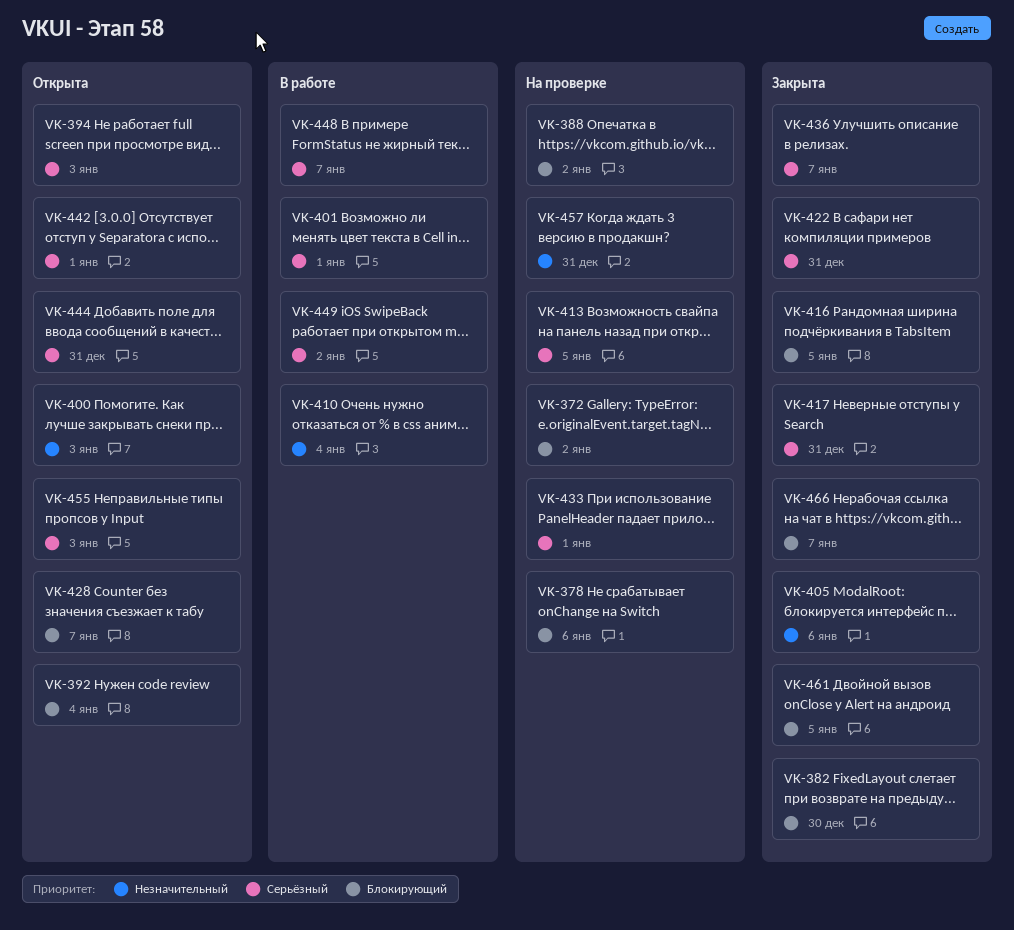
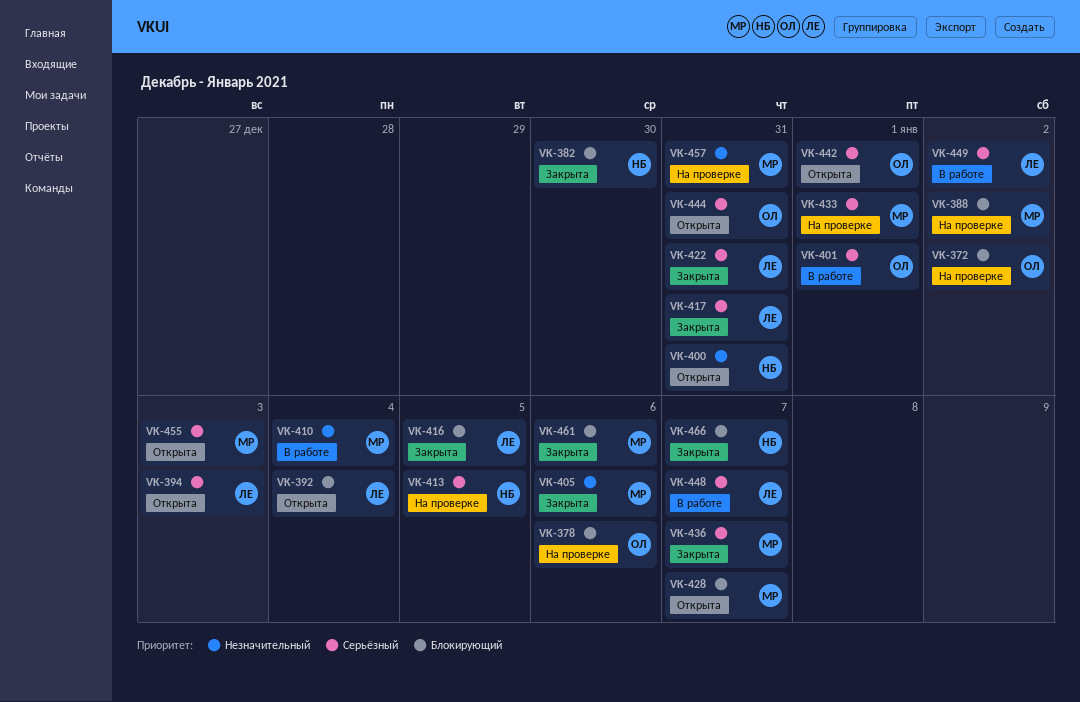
VK-400, due: Jan 3 -> Dec 31
VK-461, due: Jan 5 -> Jan 6

